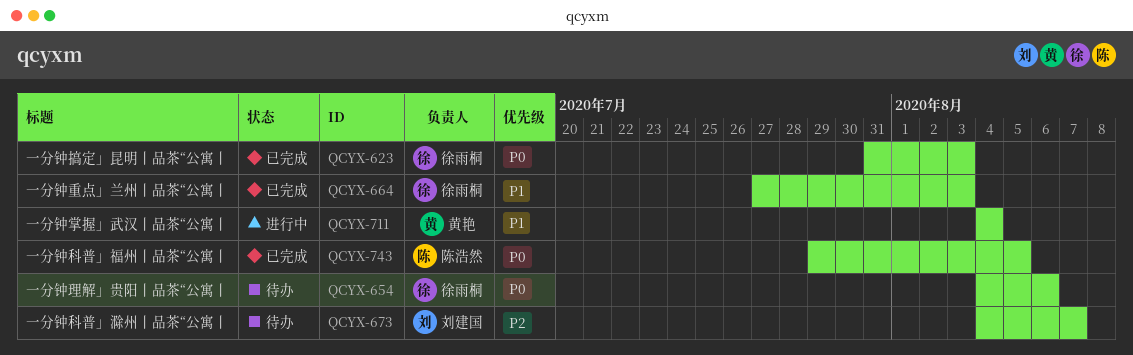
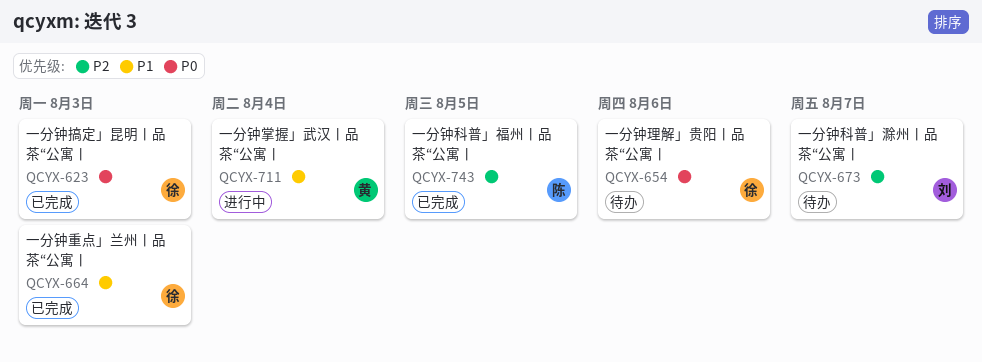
QCYX-743, priority: P0 -> P2

